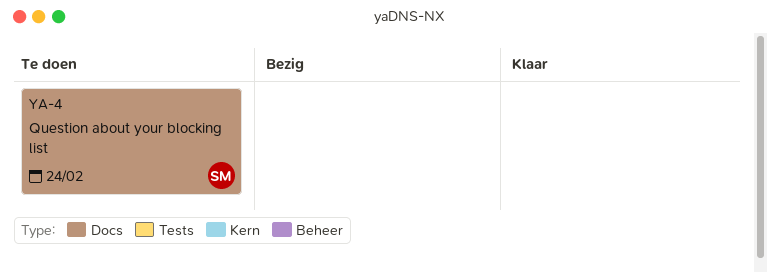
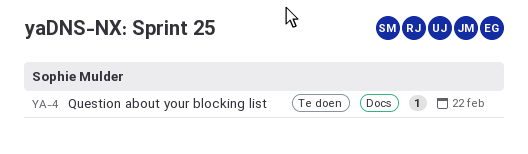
YA-4, due: Feb 24 -> Feb 22

